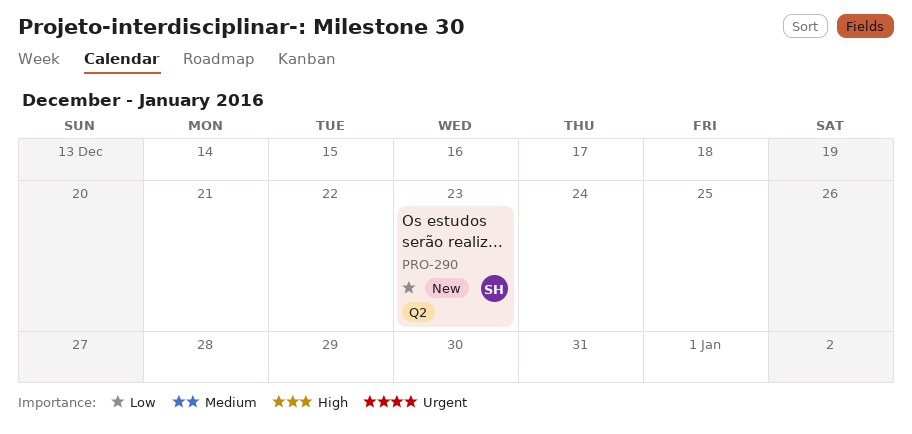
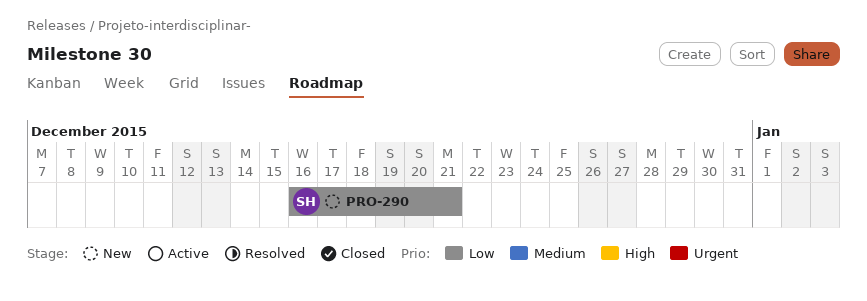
PRO-290, due: Dec 23 -> Dec 21

